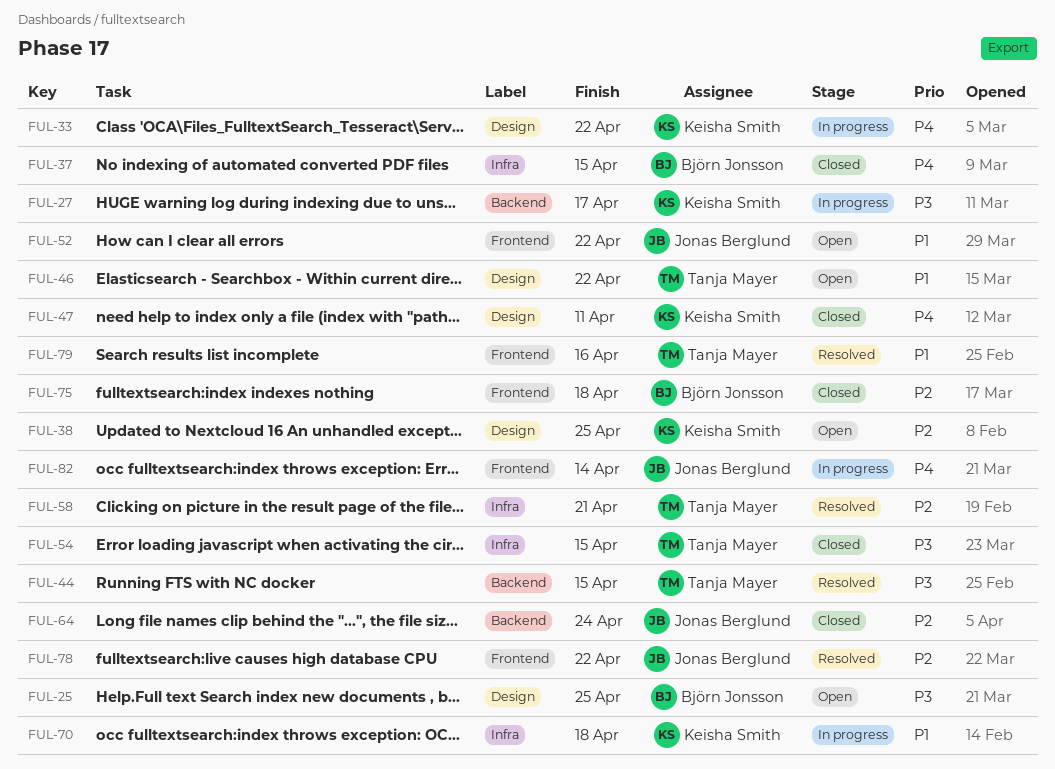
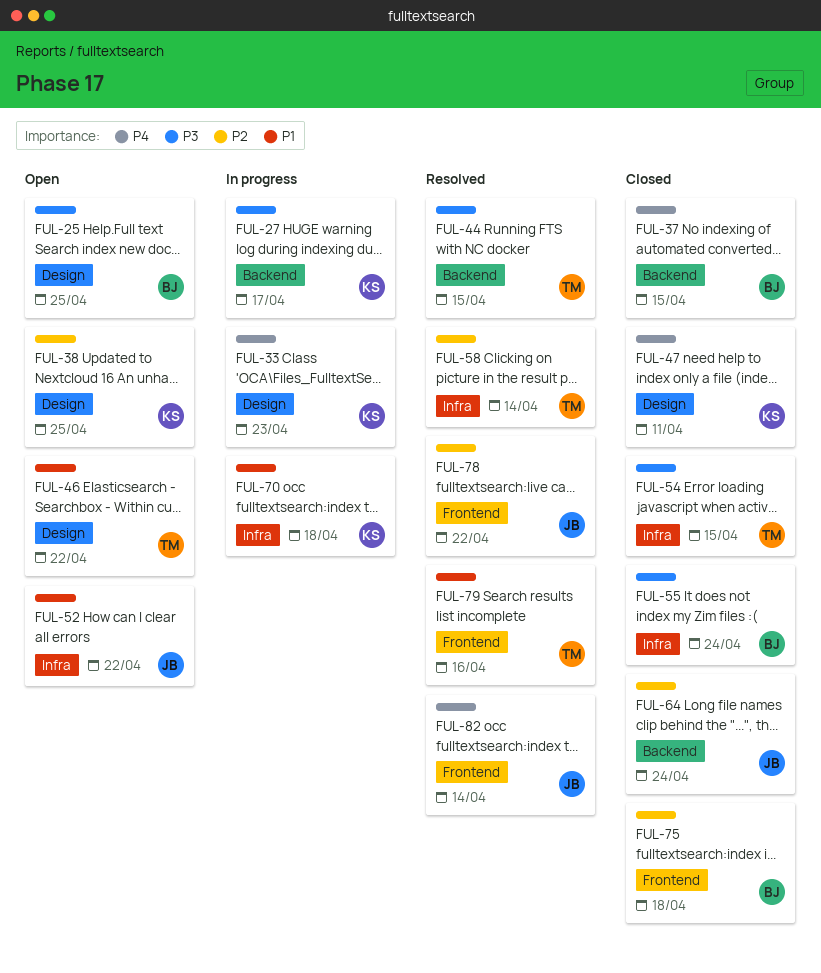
FUL-33, due: Apr 22 -> Apr 23
FUL-37, label: Infra -> Backend
FUL-52, label: Frontend -> Infra
FUL-55: none -> present
FUL-58, due: Apr 21 -> Apr 14
FUL-82, status: In progress -> Resolved

